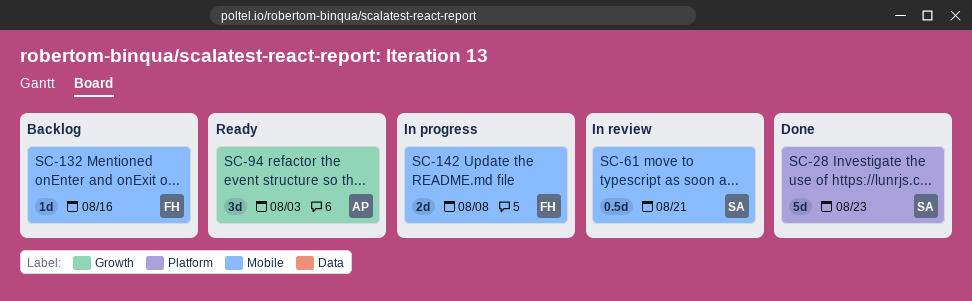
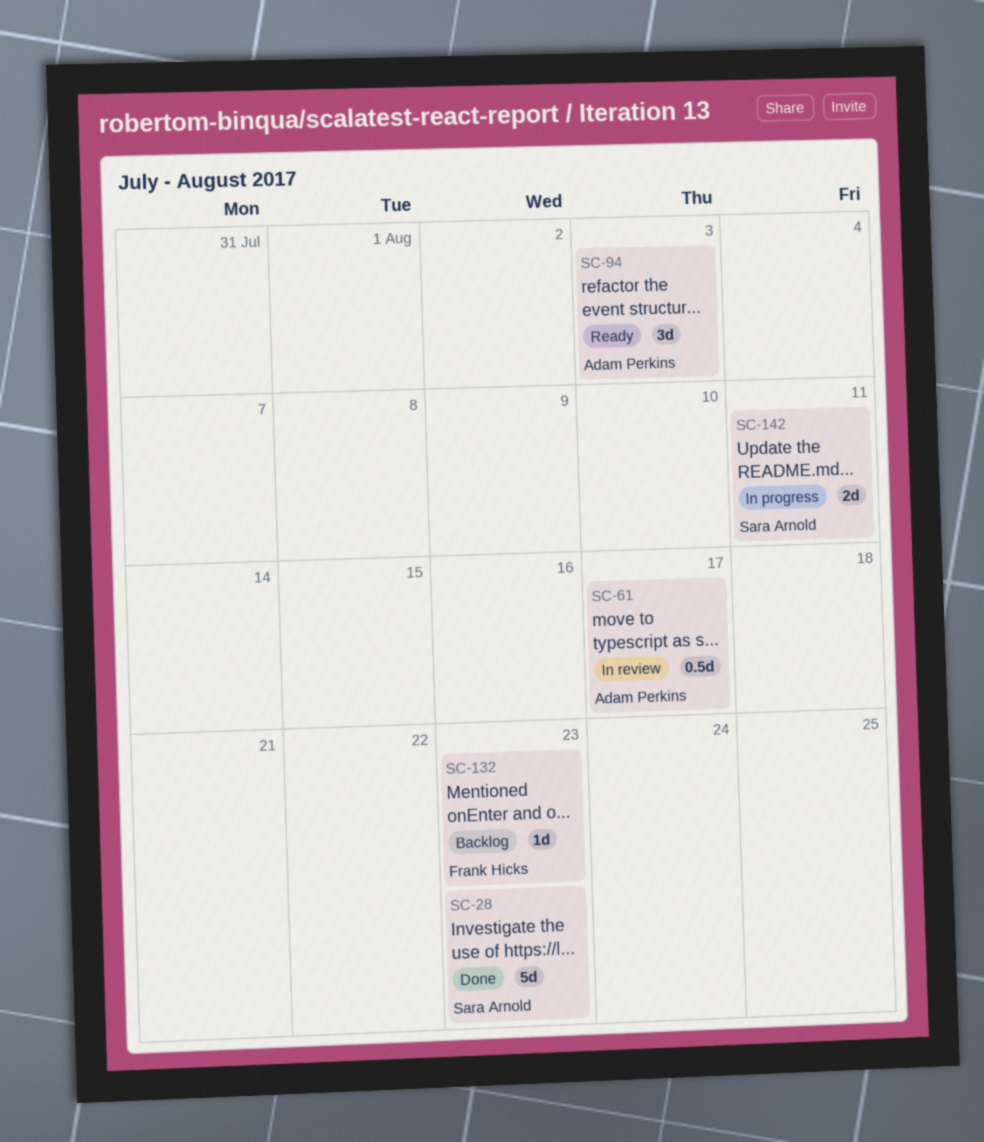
SC-61, owner: Sara Arnold -> Adam Perkins
SC-61, due: Aug 21 -> Aug 17
SC-132, due: Aug 16 -> Aug 23
SC-142, owner: Frank Hicks -> Sara Arnold
SC-142, due: Aug 8 -> Aug 11

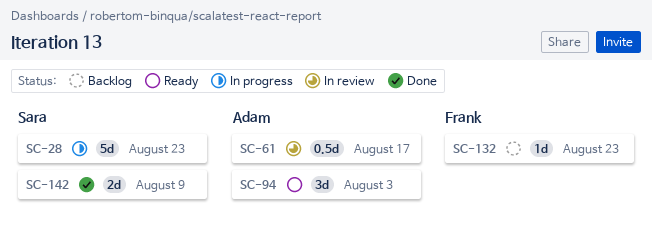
SC-28, status: Done -> In progress
SC-142, status: In progress -> Done
SC-142, due: Aug 11 -> Aug 9

